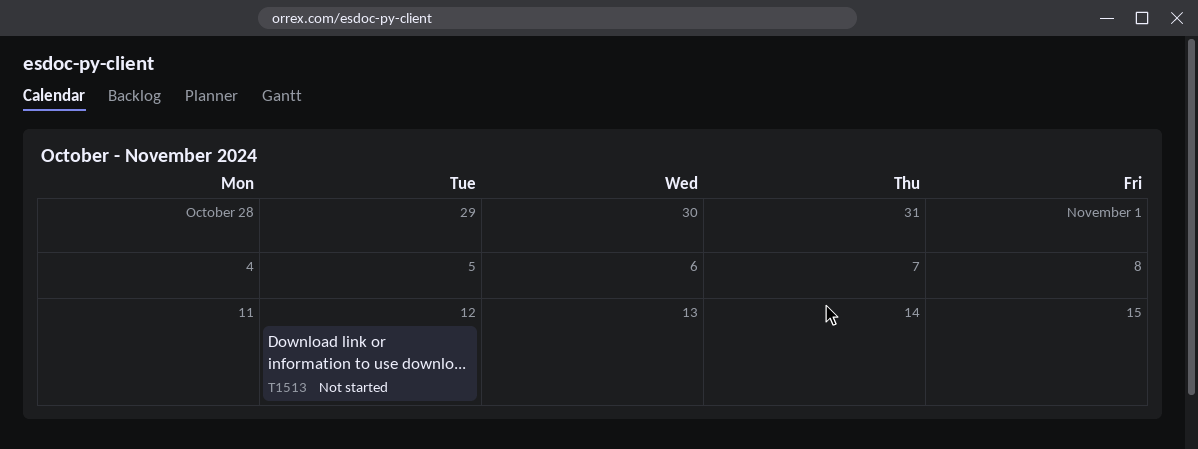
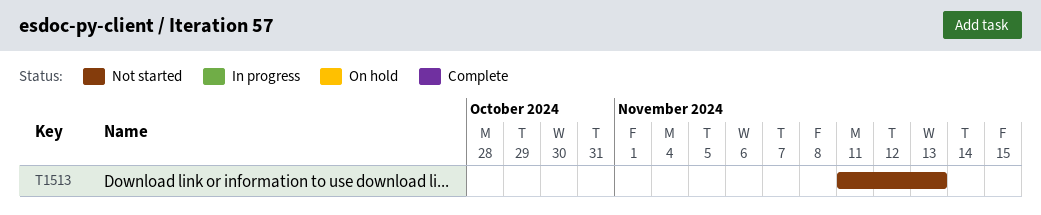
T1513, due: Nov 12 -> Nov 13

